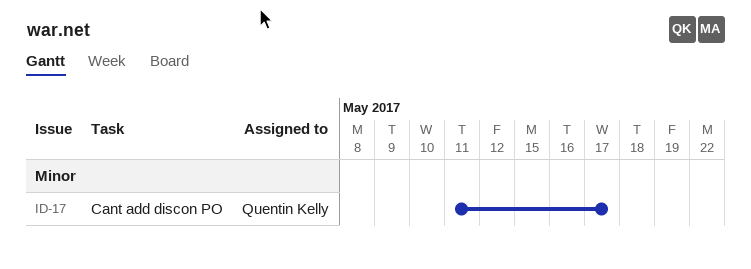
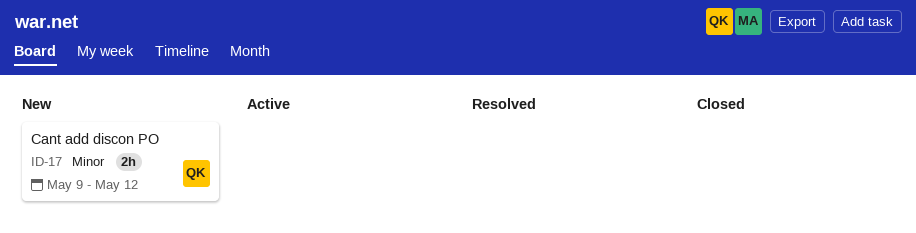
ID-17, start: May 11 -> May 9
ID-17, due: May 17 -> May 12

